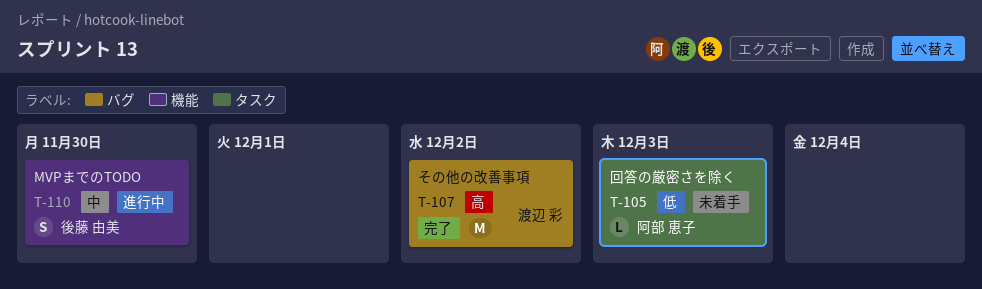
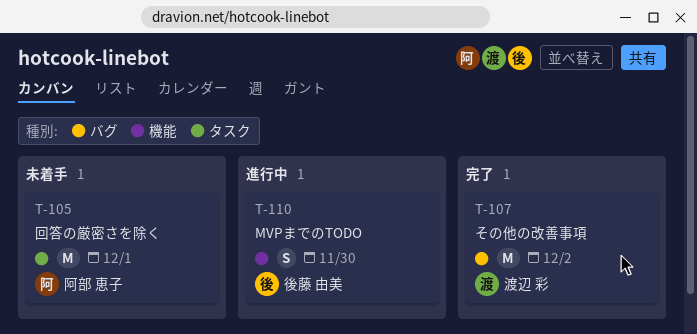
T-105, estimate: L -> M
T-105, due: Dec 3 -> Dec 1

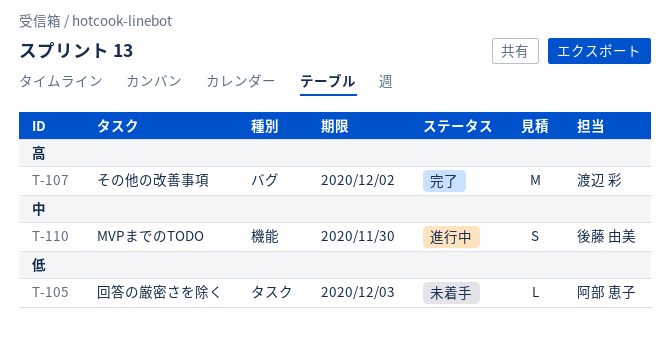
T-105, estimate: M -> L
T-105, due: Dec 1 -> Dec 3

